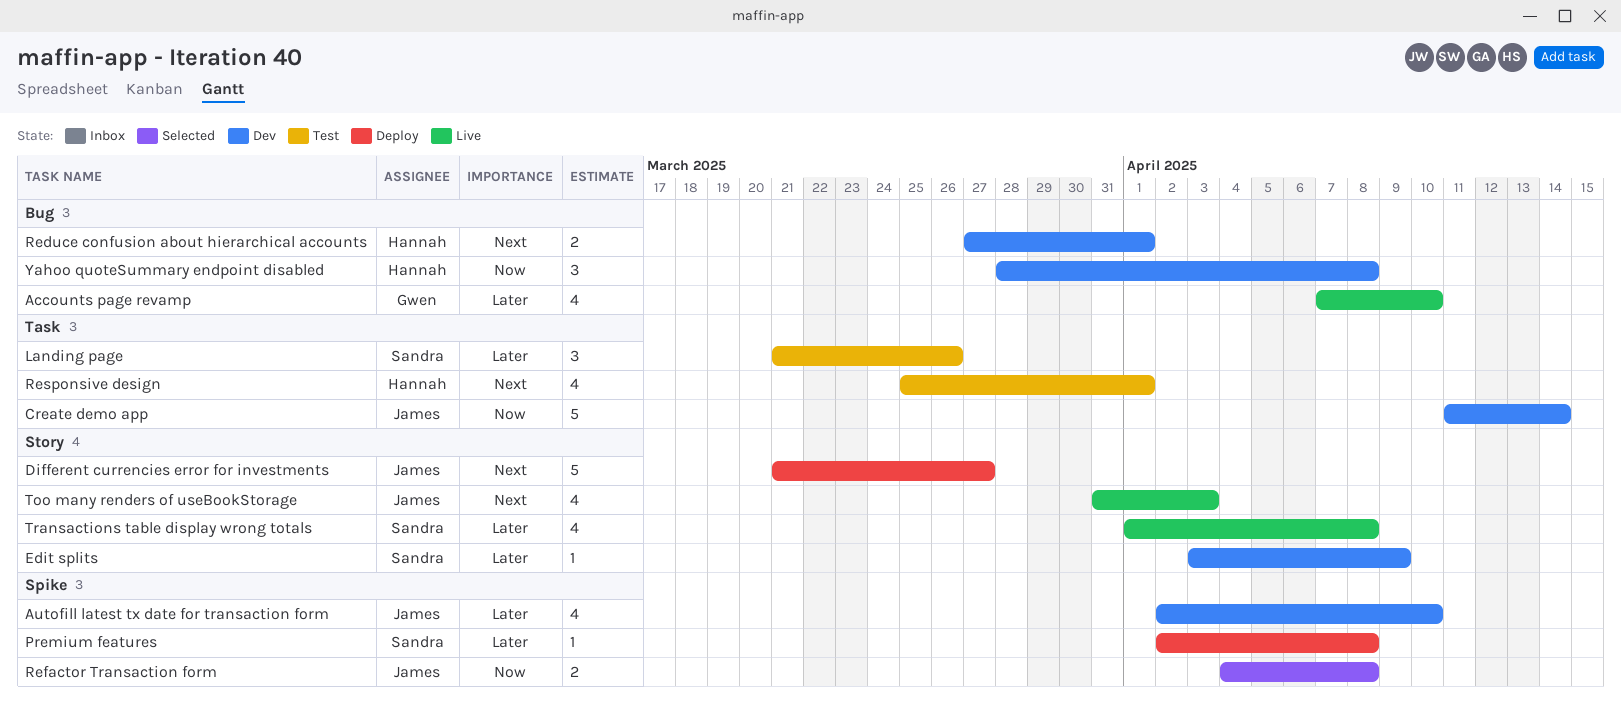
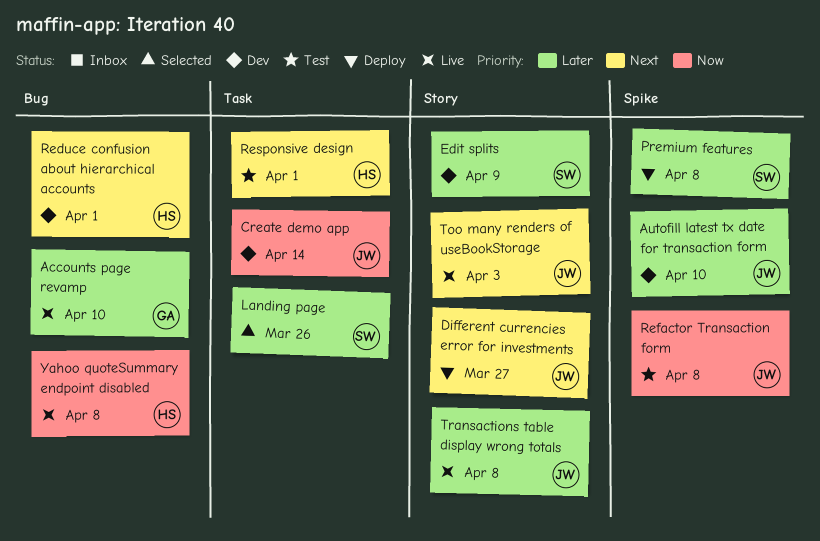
Landing page, status: Test -> Selected
Refactor Transaction form, status: Selected -> Test
Transactions table display wrong totals, owner: Sandra -> James
Yahoo quoteSummary endpoint disabled, status: Dev -> Live

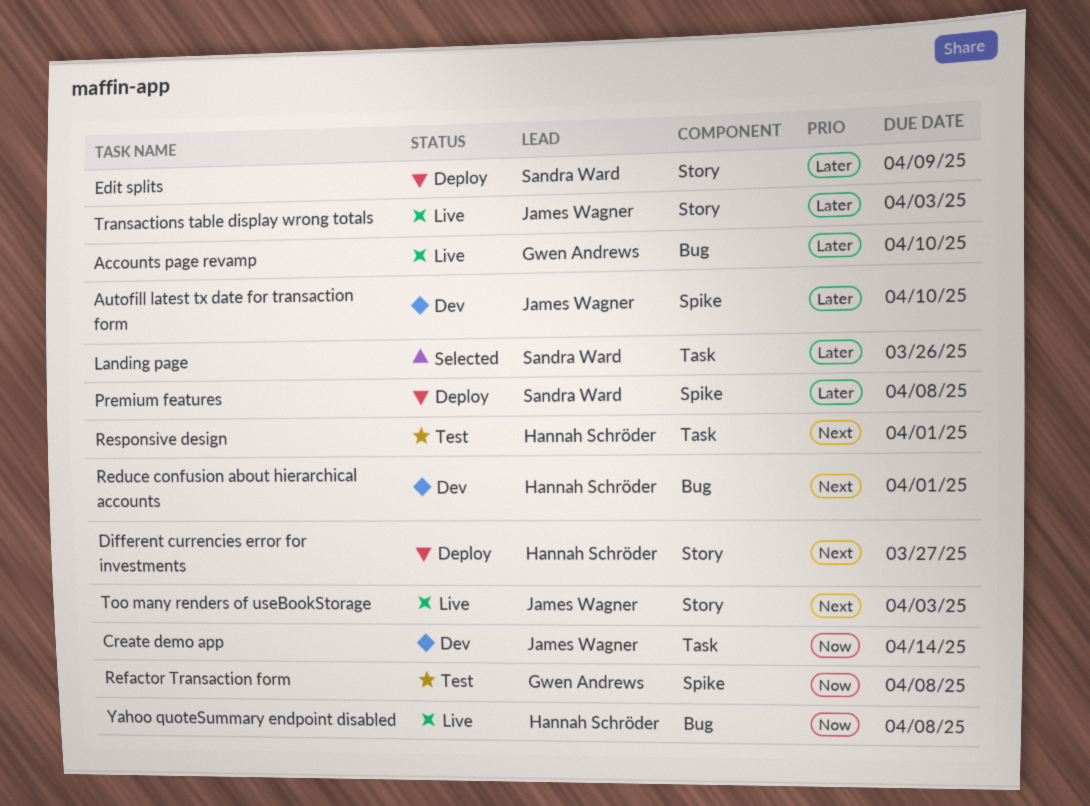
Different currencies error for investments, owner: James Wagner -> Hannah Schröder
Edit splits, status: Dev -> Deploy
Refactor Transaction form, owner: James Wagner -> Gwen Andrews
Transactions table display wrong totals, due: Apr 8 -> Apr 3

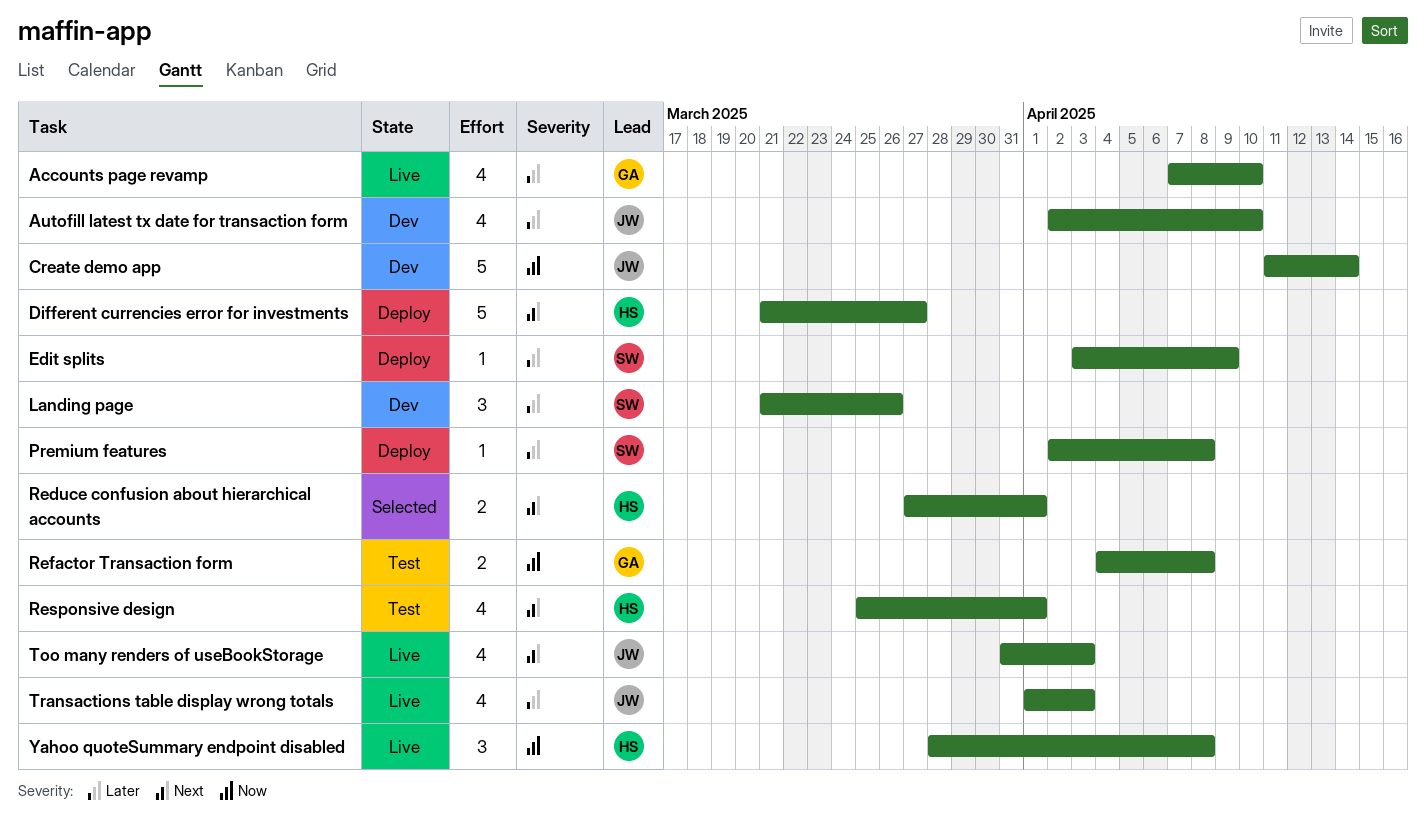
Landing page, status: Selected -> Dev
Reduce confusion about hierarchical accounts, status: Dev -> Selected

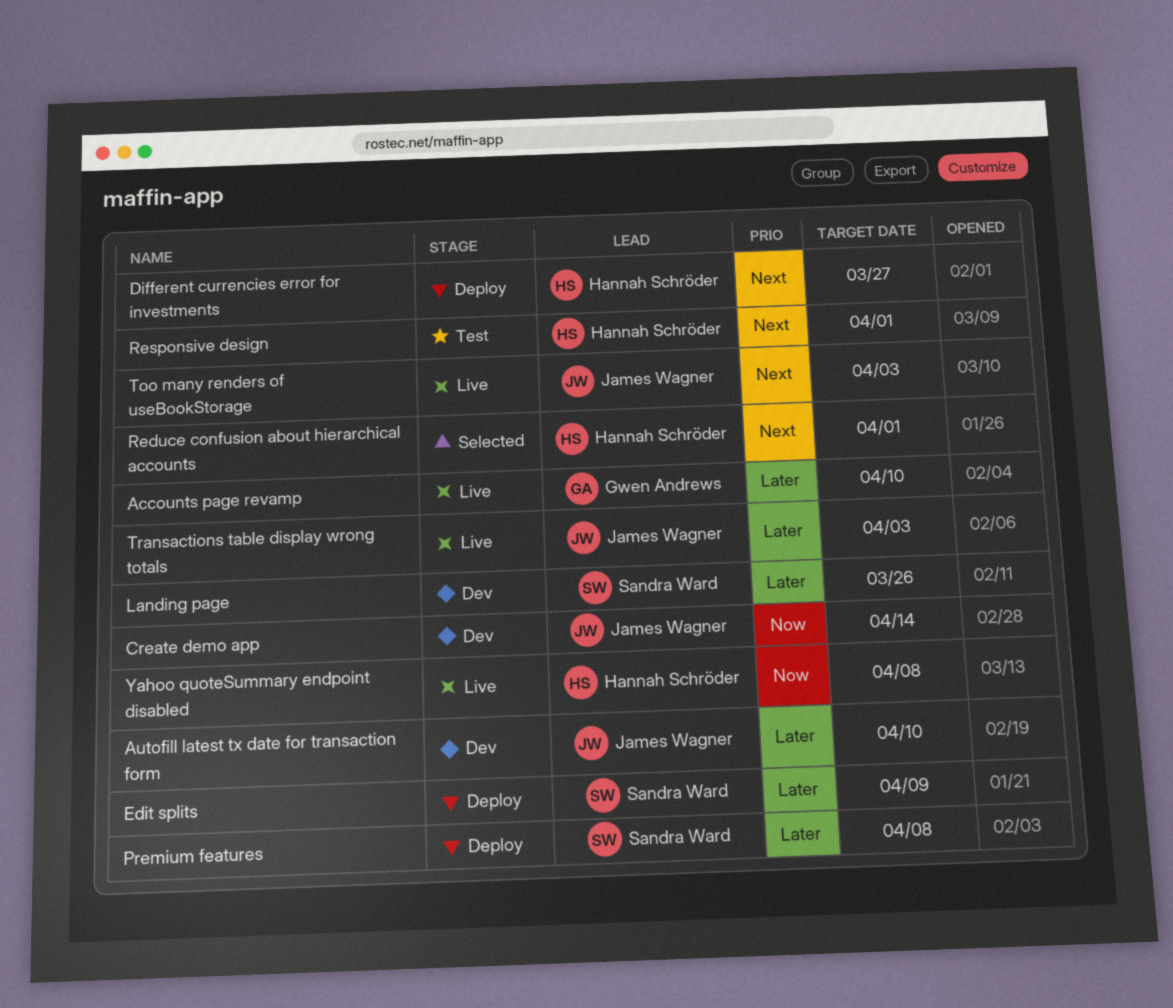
Refactor Transaction form: present -> none

